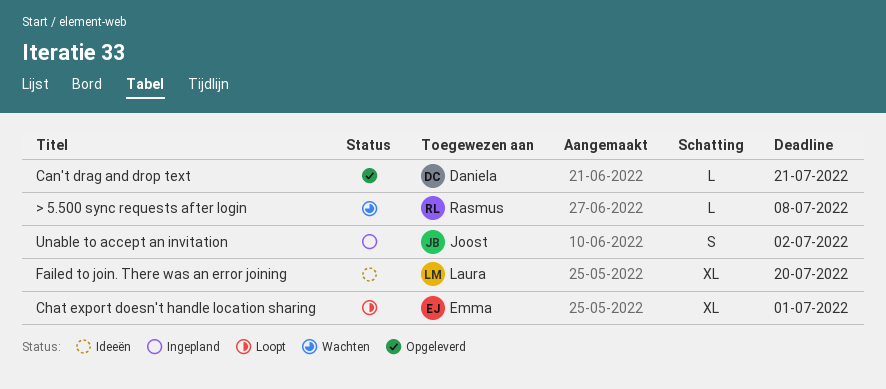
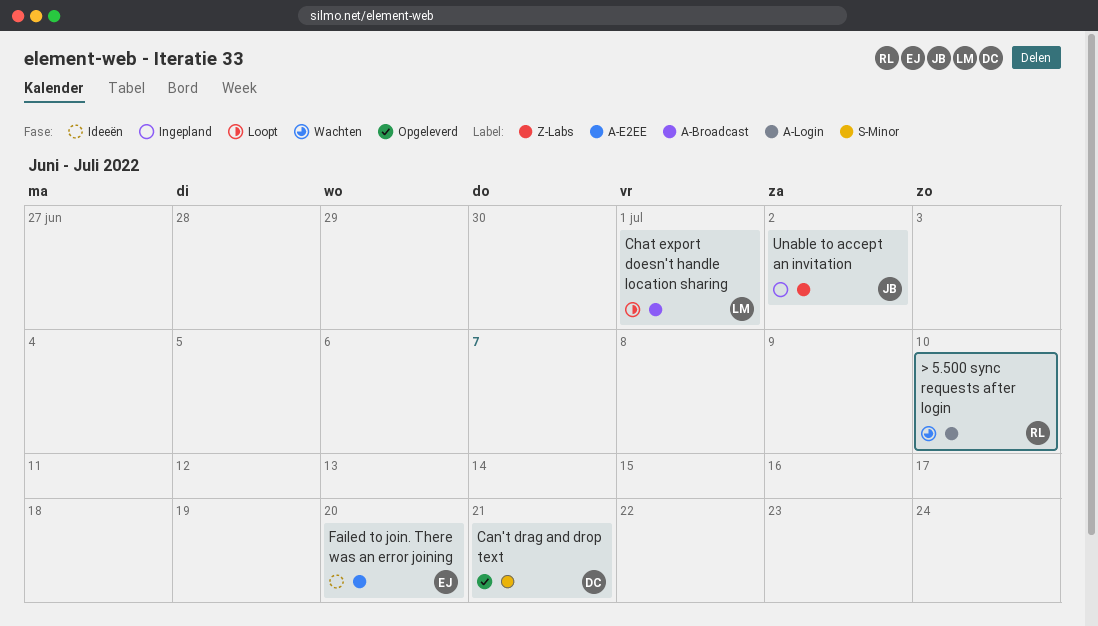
> 5.500 sync requests after login, due: Jul 8 -> Jul 10
Chat export doesn't handle location sharing, owner: Emma -> Laura
Failed to join. There was an error joining, owner: Laura -> Emma

